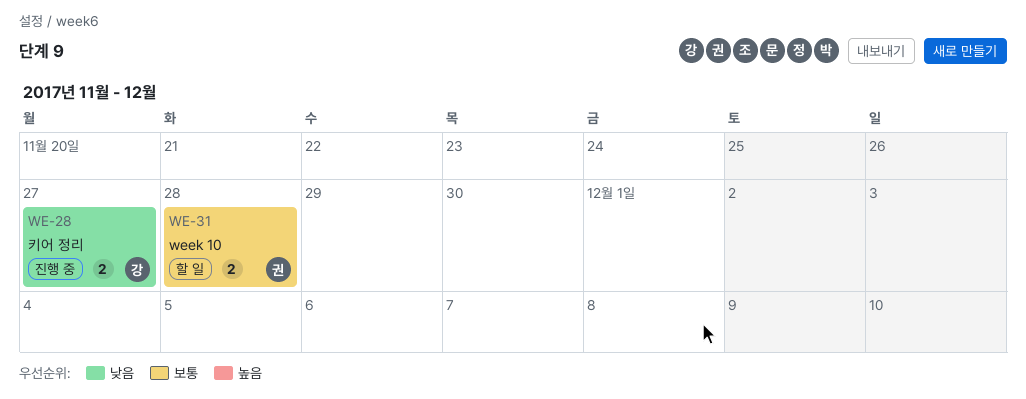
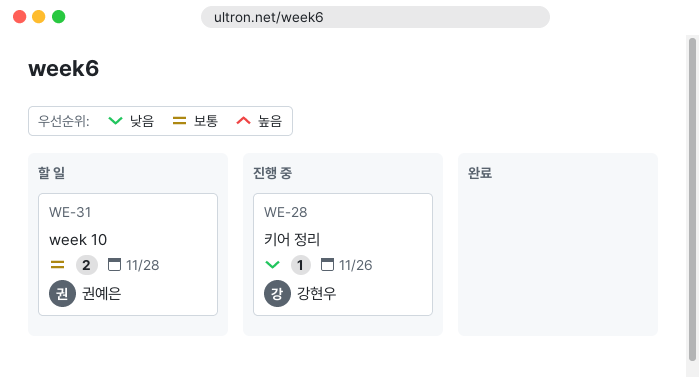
WE-28, estimate: 2 -> 1
WE-28, due: Nov 27 -> Nov 26

